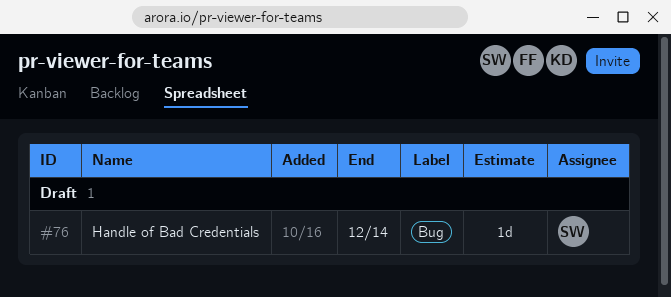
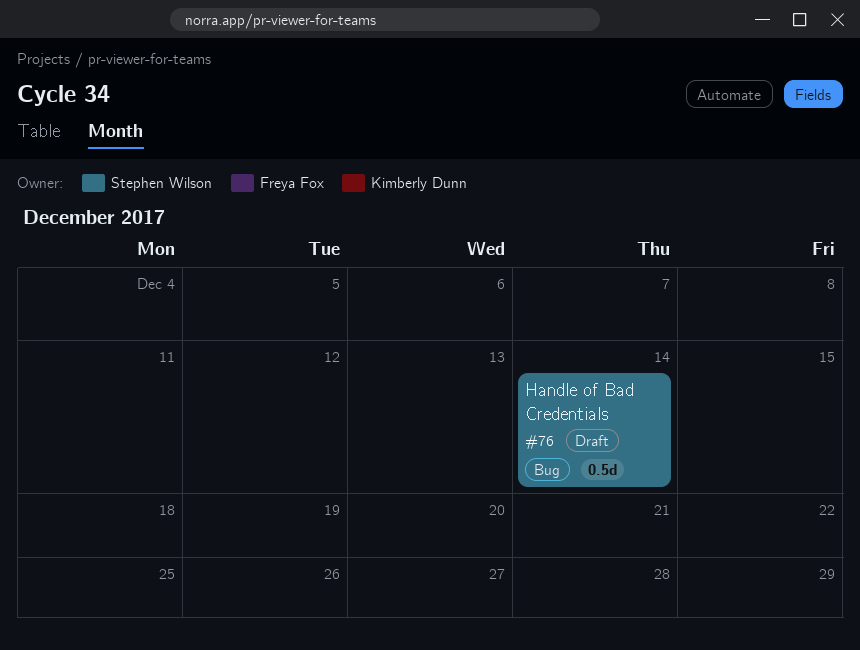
#76, estimate: 1d -> 0.5d

